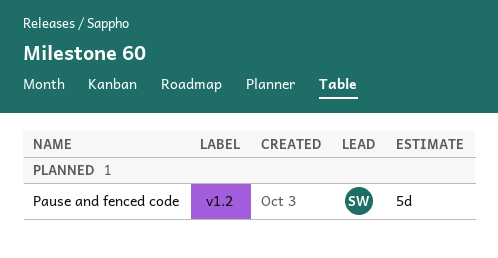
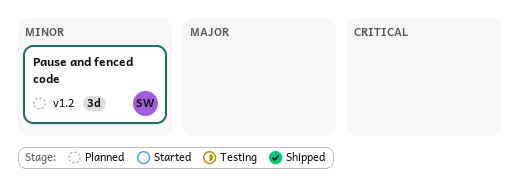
Pause and fenced code, estimate: 5d -> 3d

